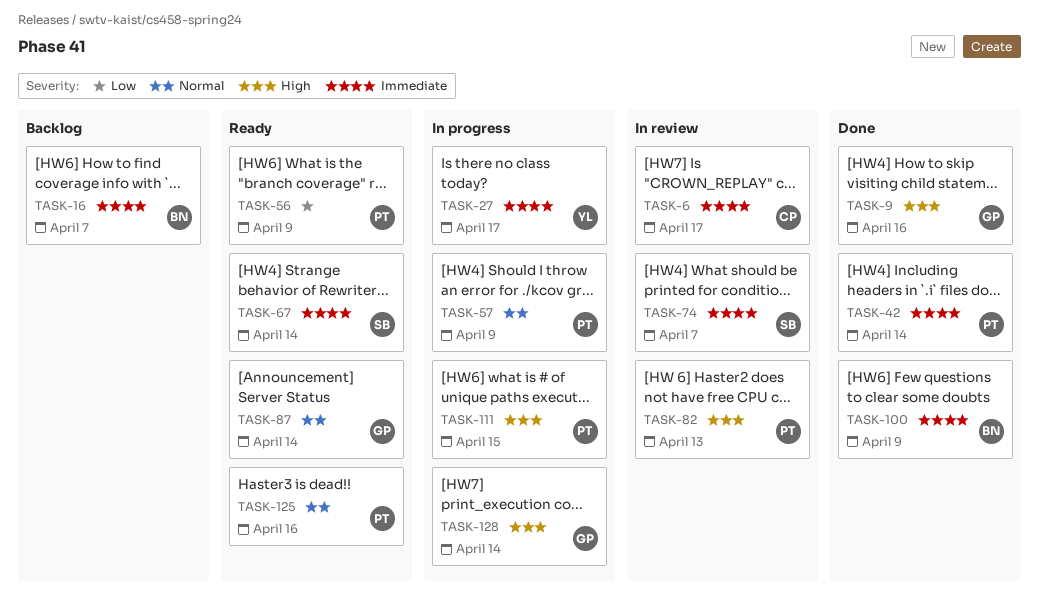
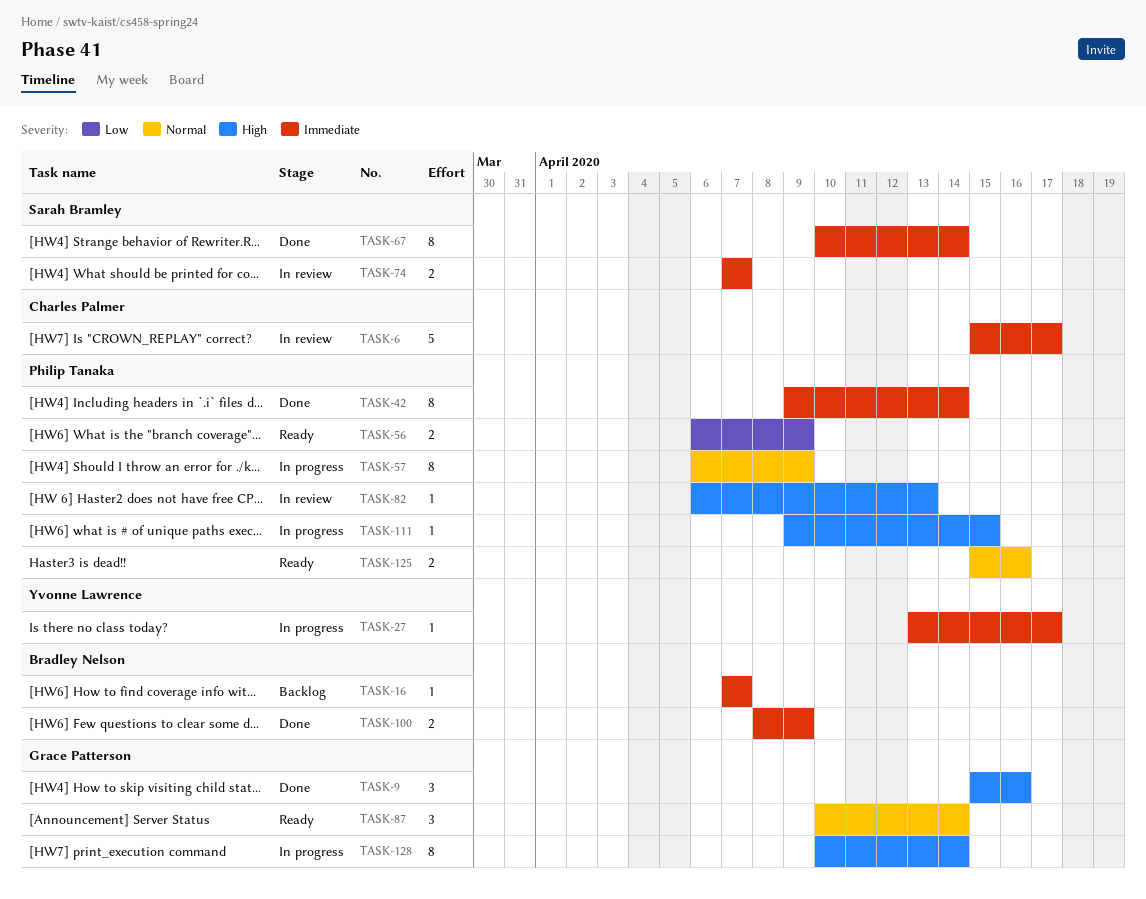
TASK-67, status: Ready -> Done

